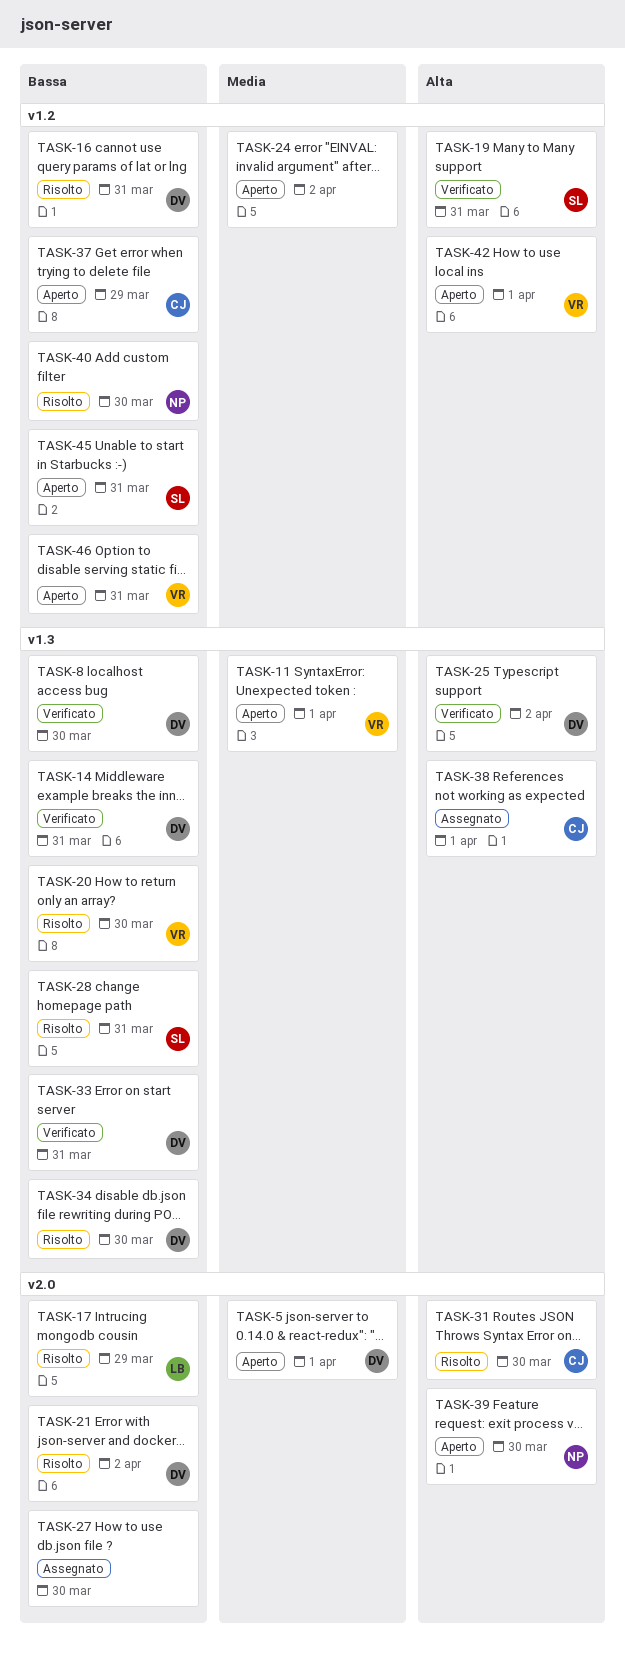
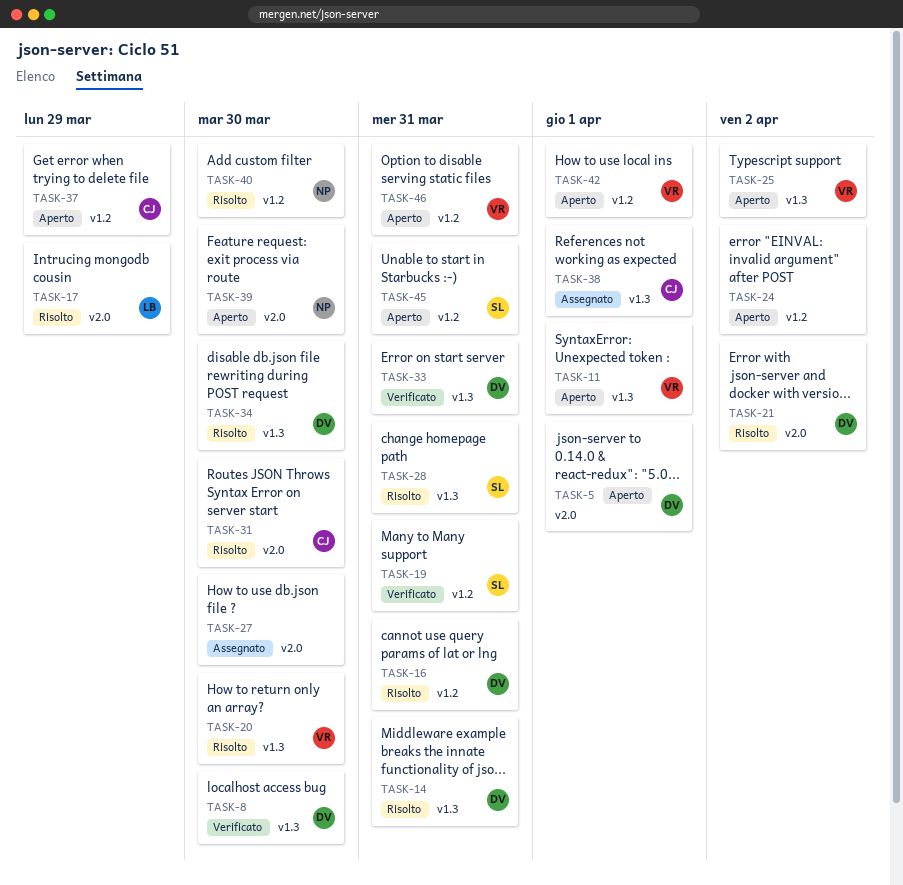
TASK-14, status: Verificato -> Risolto
TASK-25, status: Verificato -> Aperto
TASK-25, owner: DV -> VR

